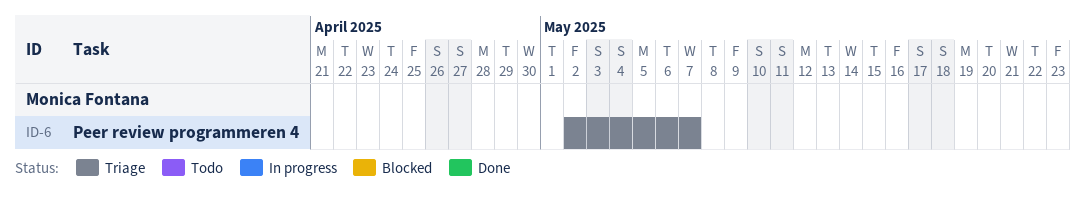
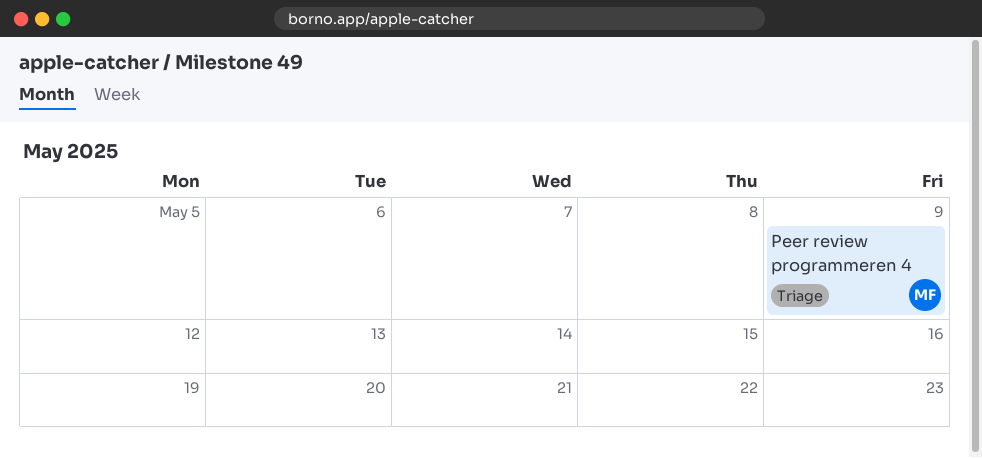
Peer review programmeren 4, due: May 7 -> May 9

